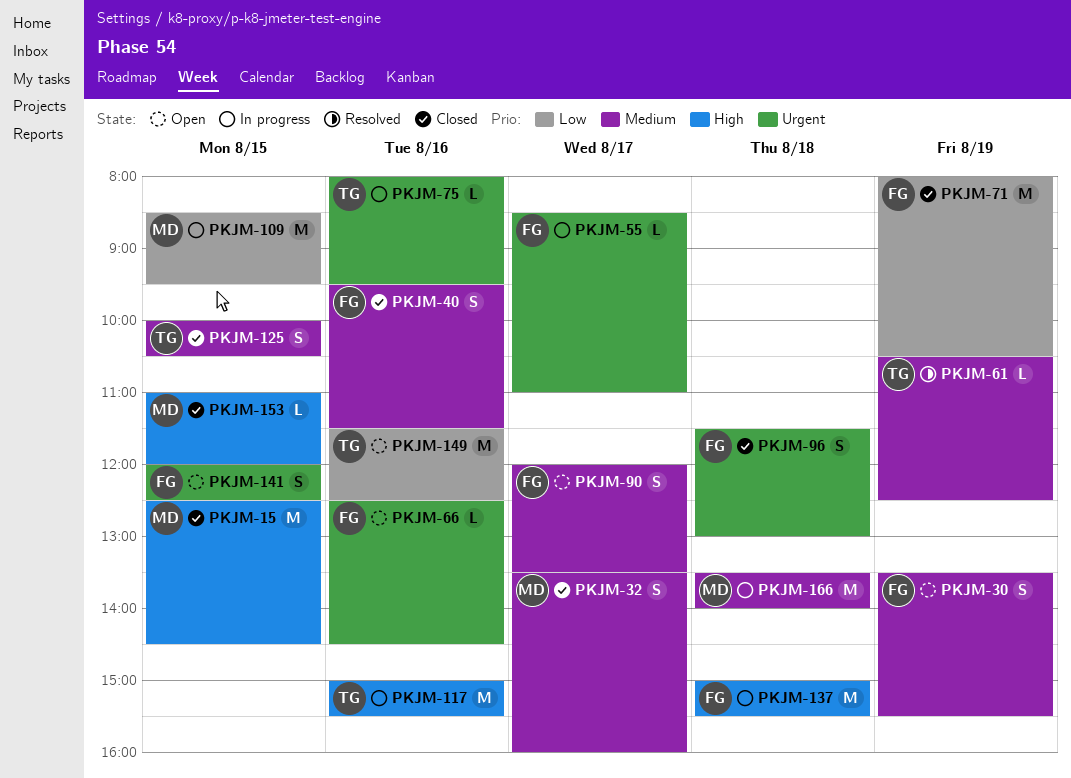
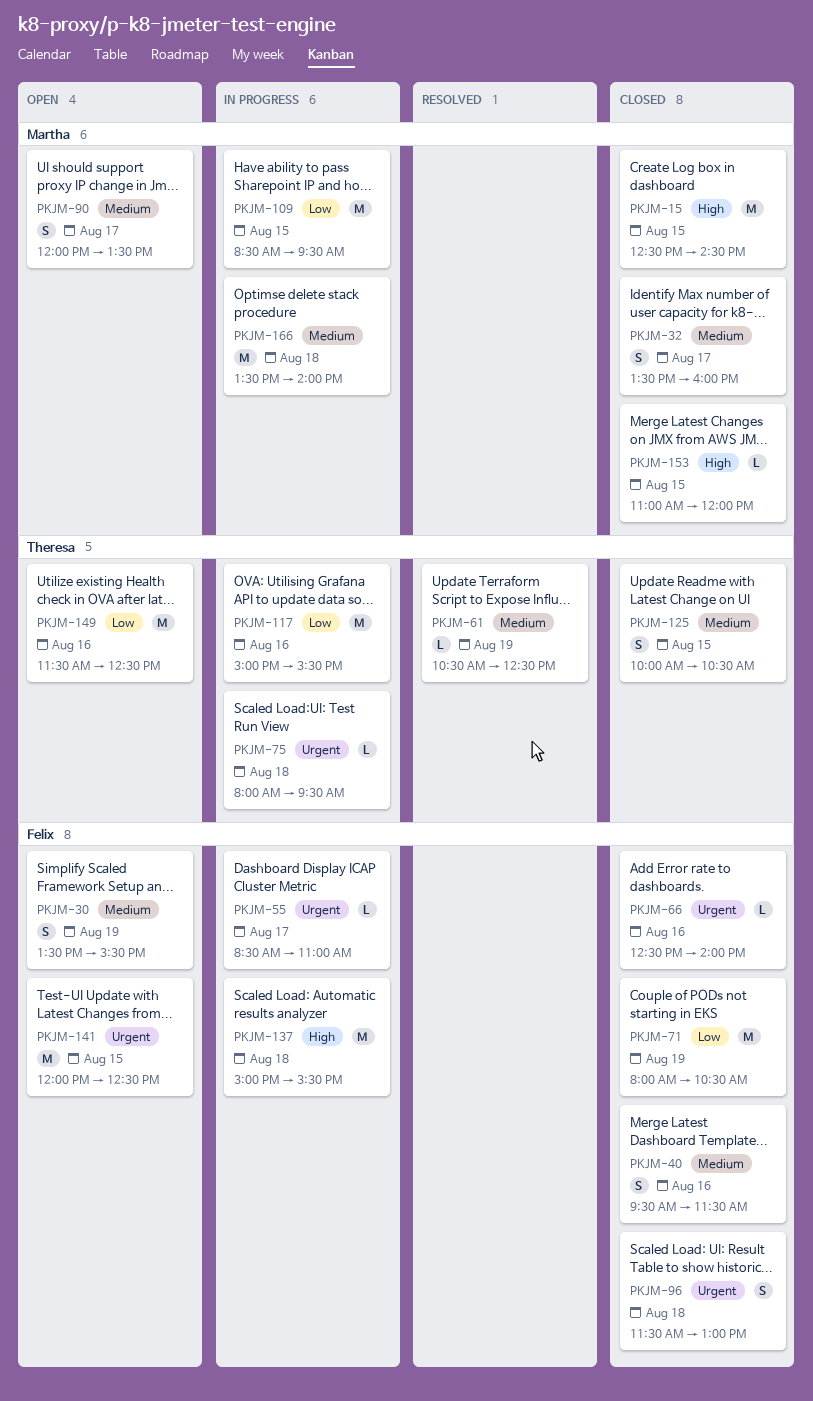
PKJM-66, status: Open -> Closed
PKJM-66, ends: 14:30 -> 14:00
PKJM-75, day: Aug 16 -> Aug 18
PKJM-90, owner: Felix -> Martha
PKJM-117, priority: High -> Low
PKJM-141, estimate: S -> M

